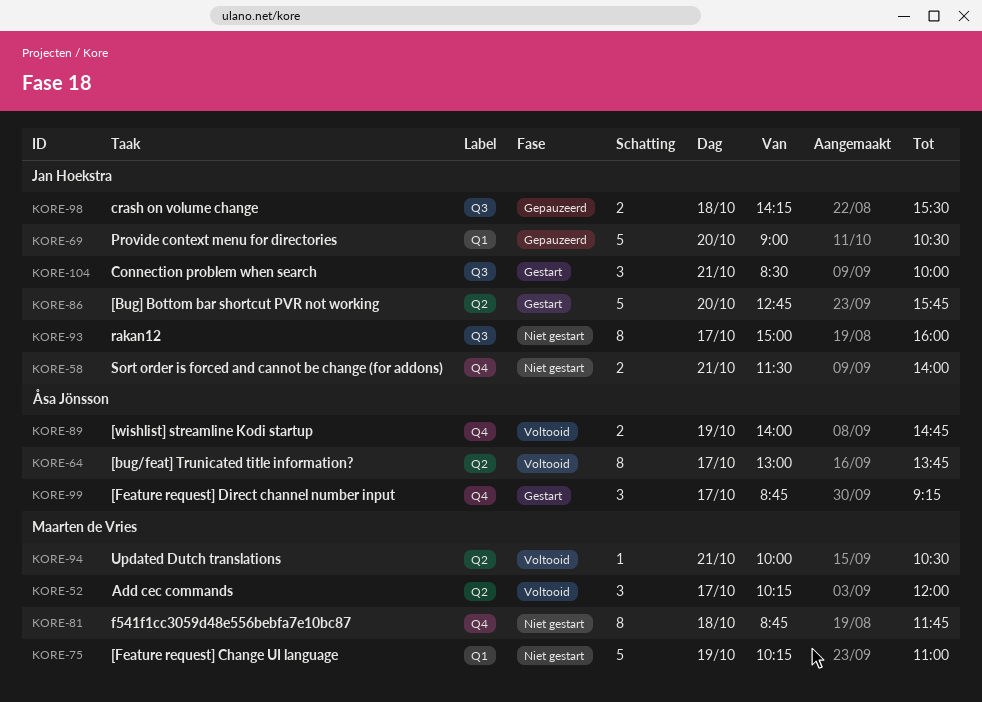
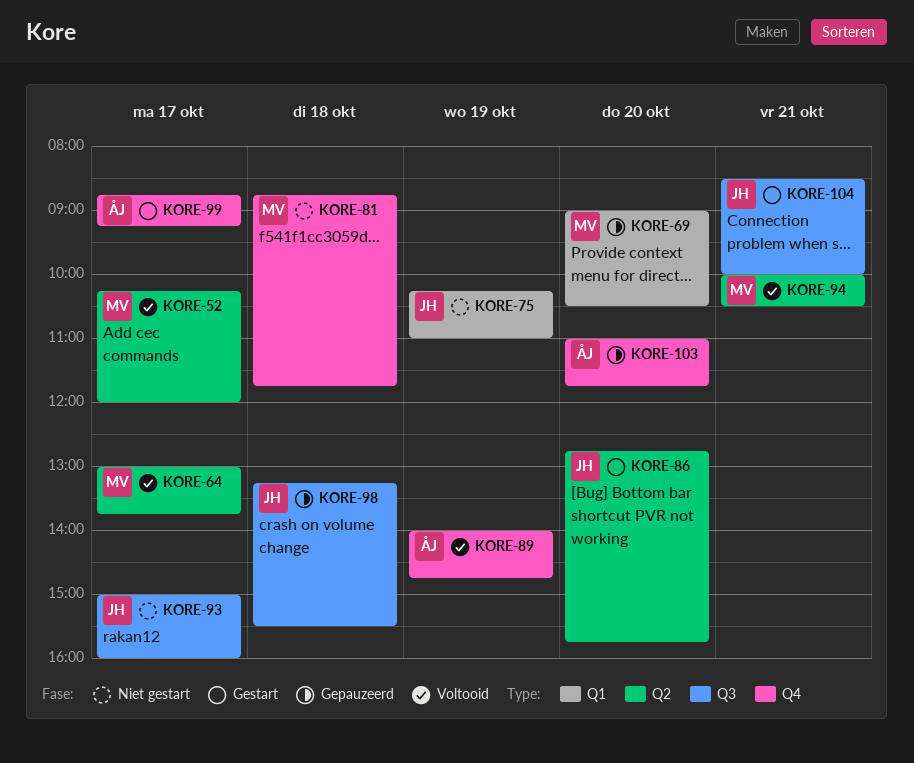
KORE-58: present -> none
KORE-64, owner: Åsa Jönsson -> Maarten de Vries
KORE-69, owner: Jan Hoekstra -> Maarten de Vries
KORE-75, owner: Maarten de Vries -> Jan Hoekstra
KORE-98, begins: 14:15 -> 13:15
KORE-103: none -> present

